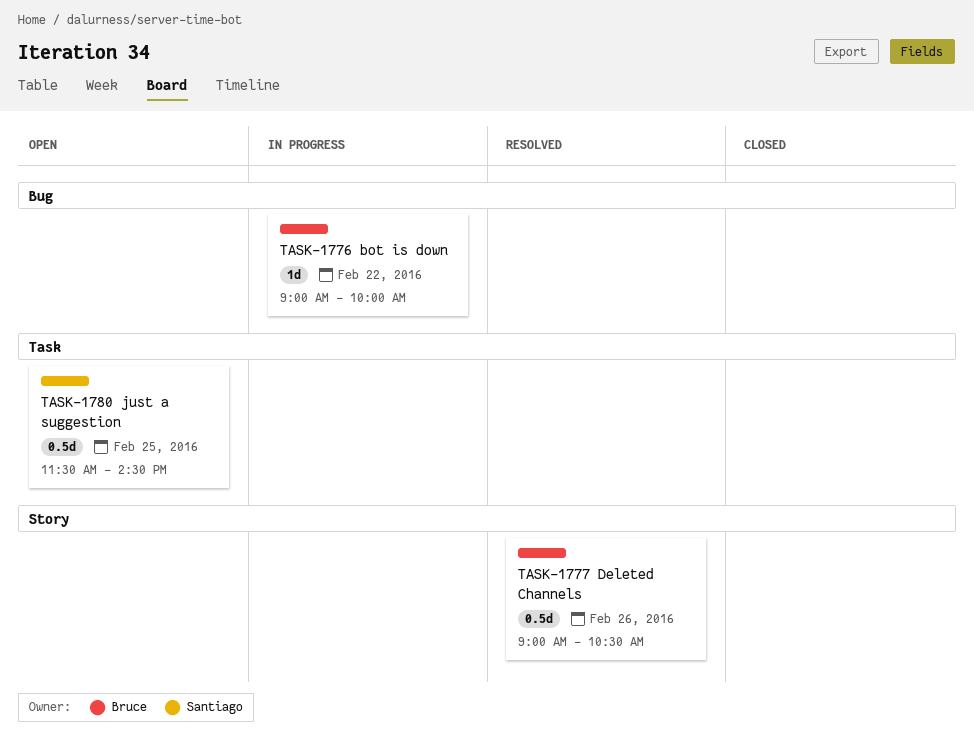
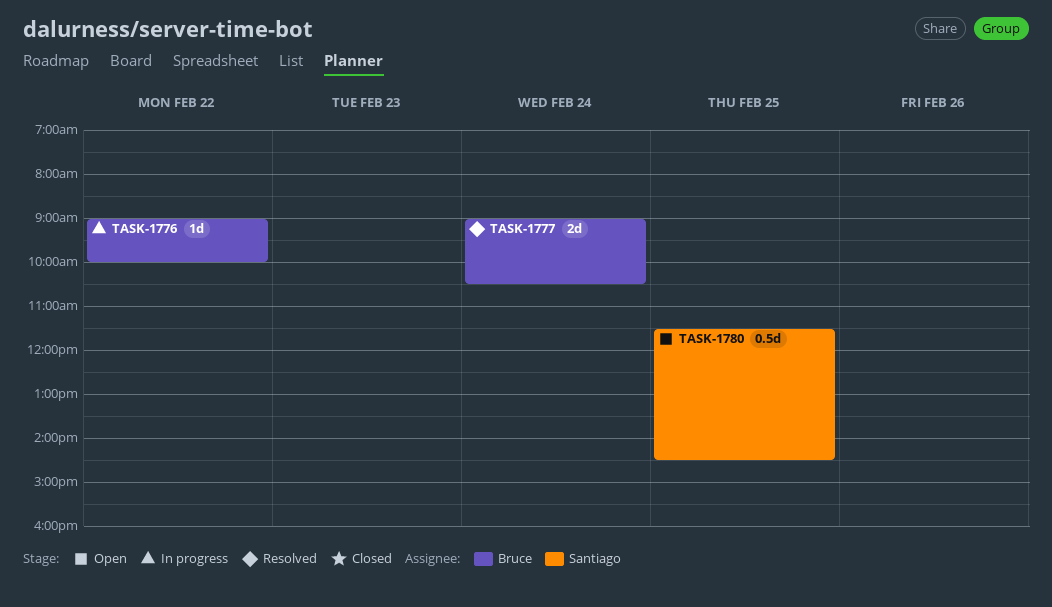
TASK-1777, estimate: 0.5d -> 2d
TASK-1777, day: Feb 26 -> Feb 24

